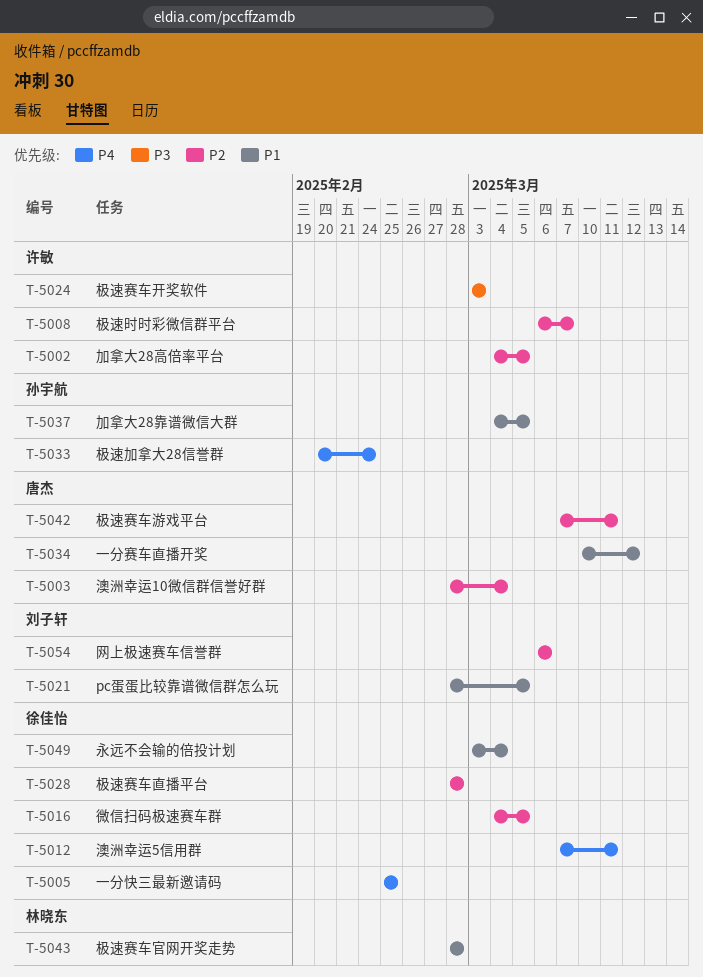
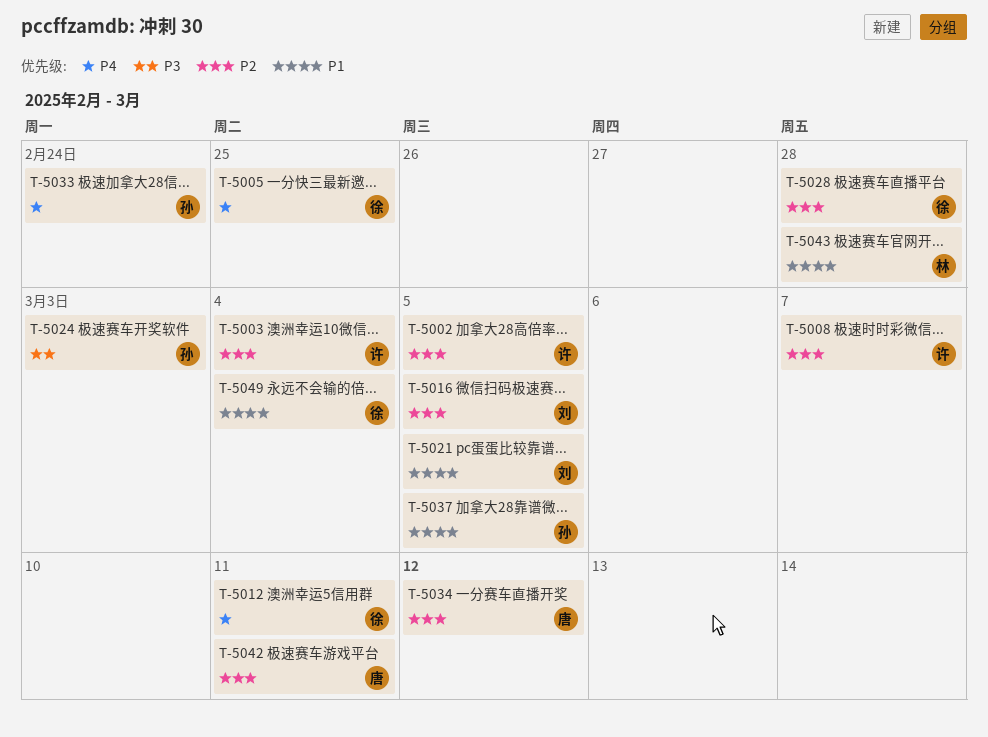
T-5003, owner: 唐杰 -> 许敏
T-5016, owner: 徐佳怡 -> 刘子轩
T-5024, owner: 许敏 -> 孙宇航
T-5034, priority: P1 -> P2
T-5054: present -> none

